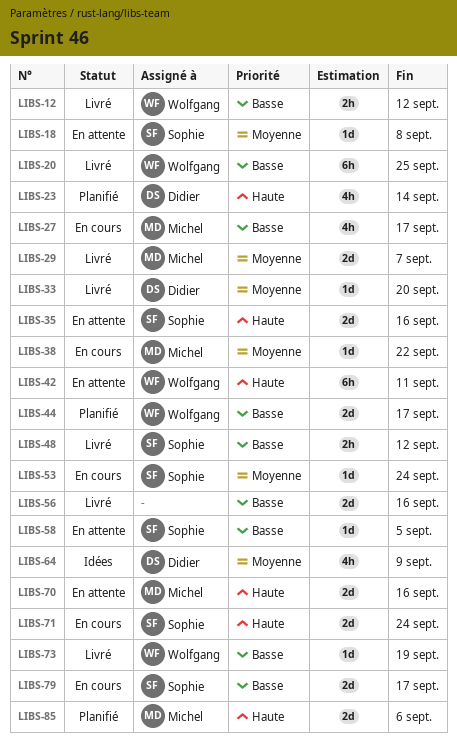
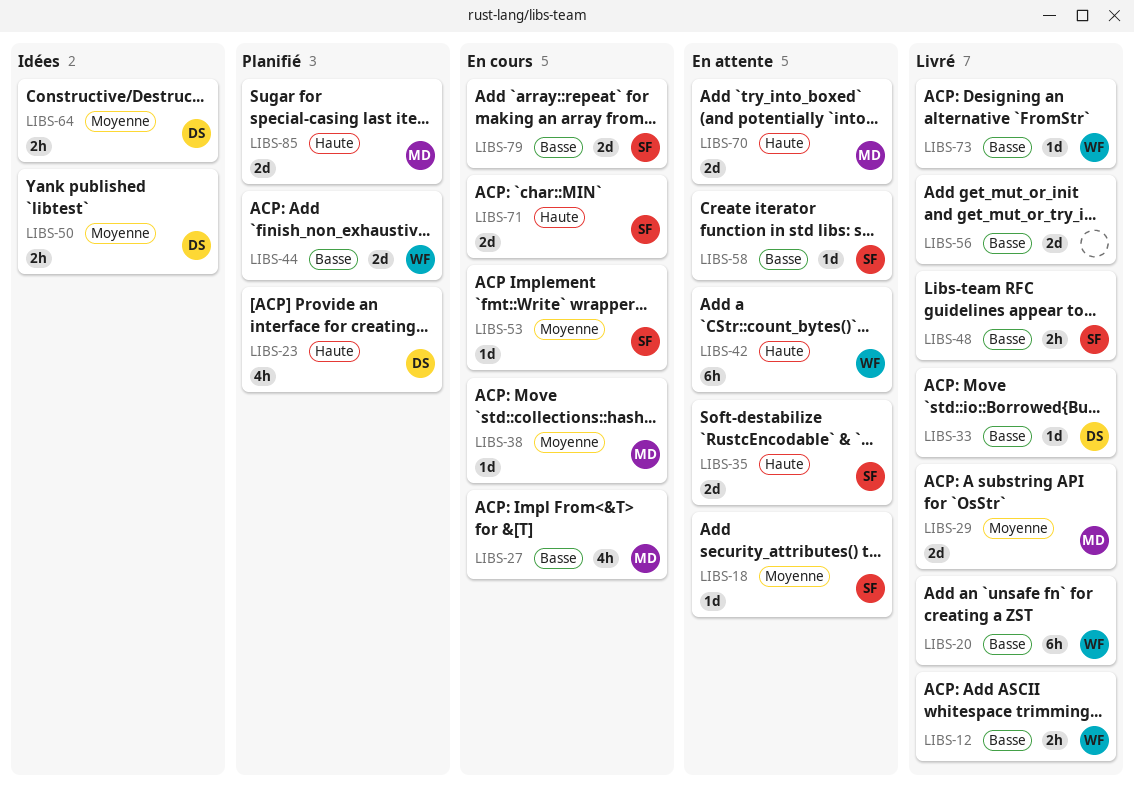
LIBS-33, priority: Moyenne -> Basse
LIBS-50: none -> present
LIBS-64, estimate: 4h -> 2h

